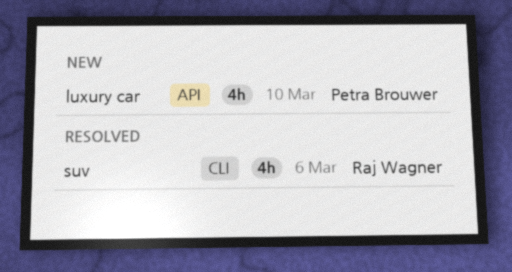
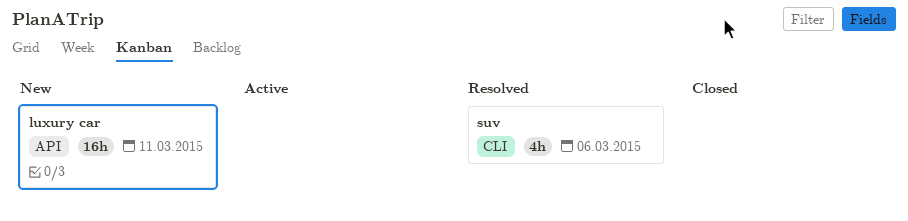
luxury car, estimate: 4h -> 16h
luxury car, due: Mar 10 -> Mar 11

